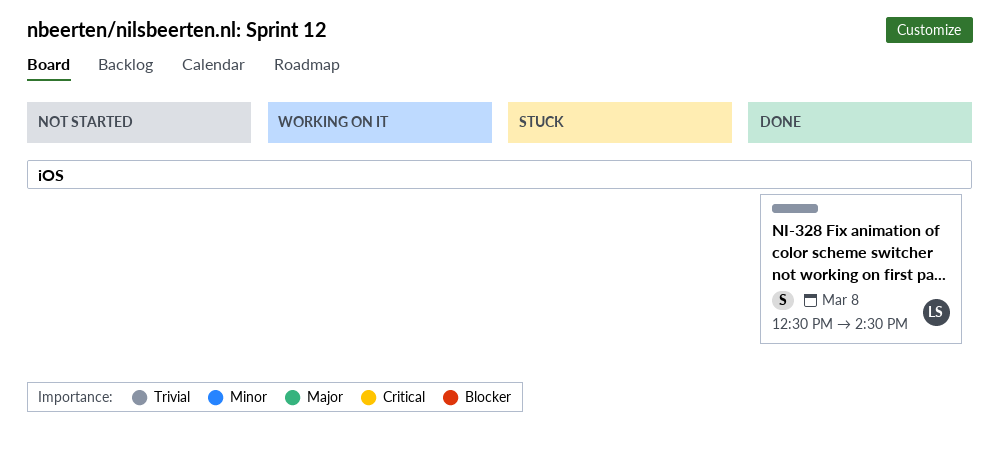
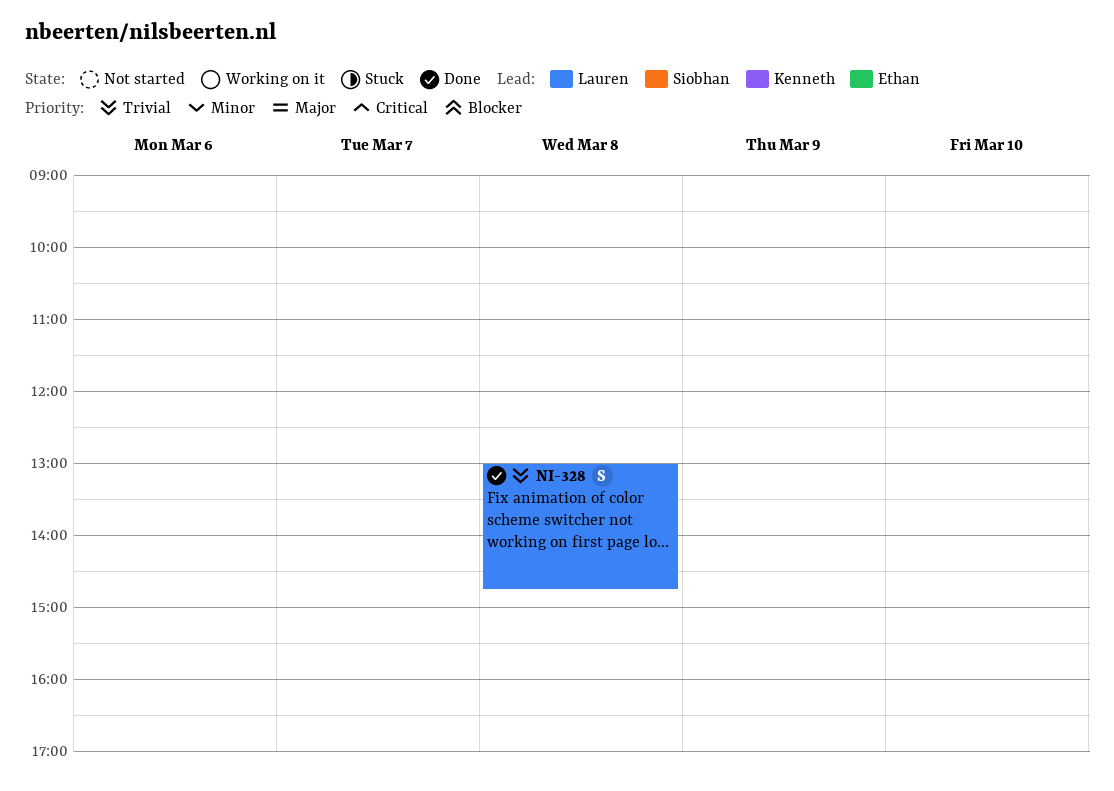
NI-328, begins: 12:30 -> 13:00
NI-328, ends: 14:30 -> 14:45

